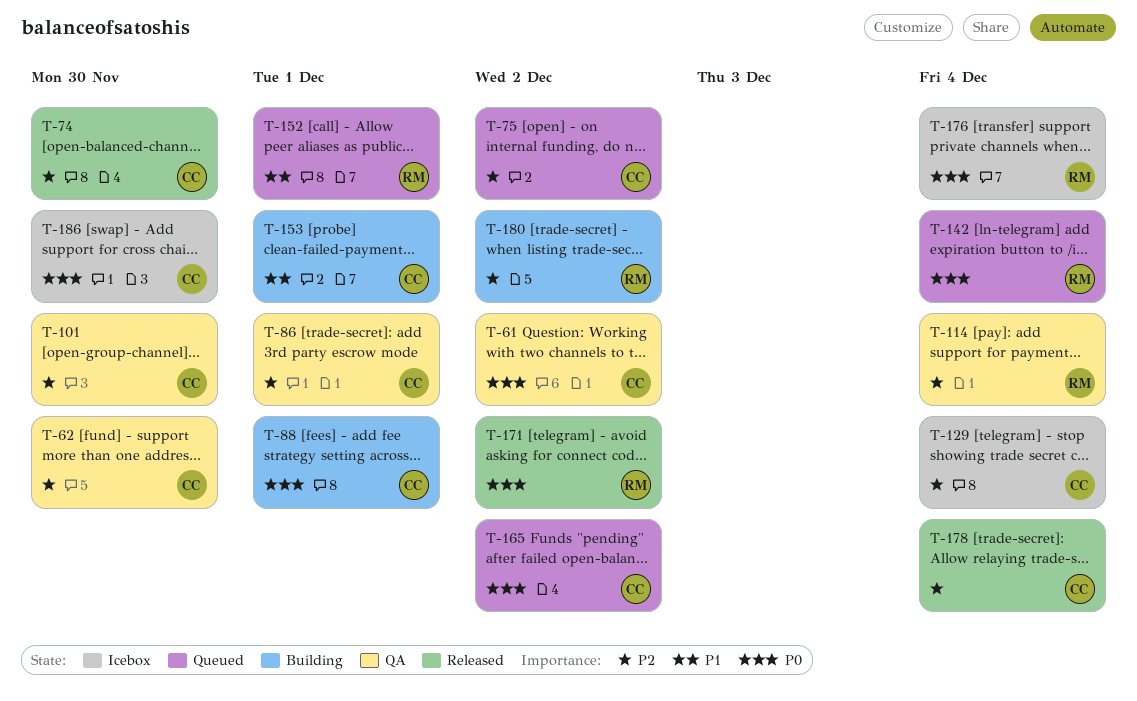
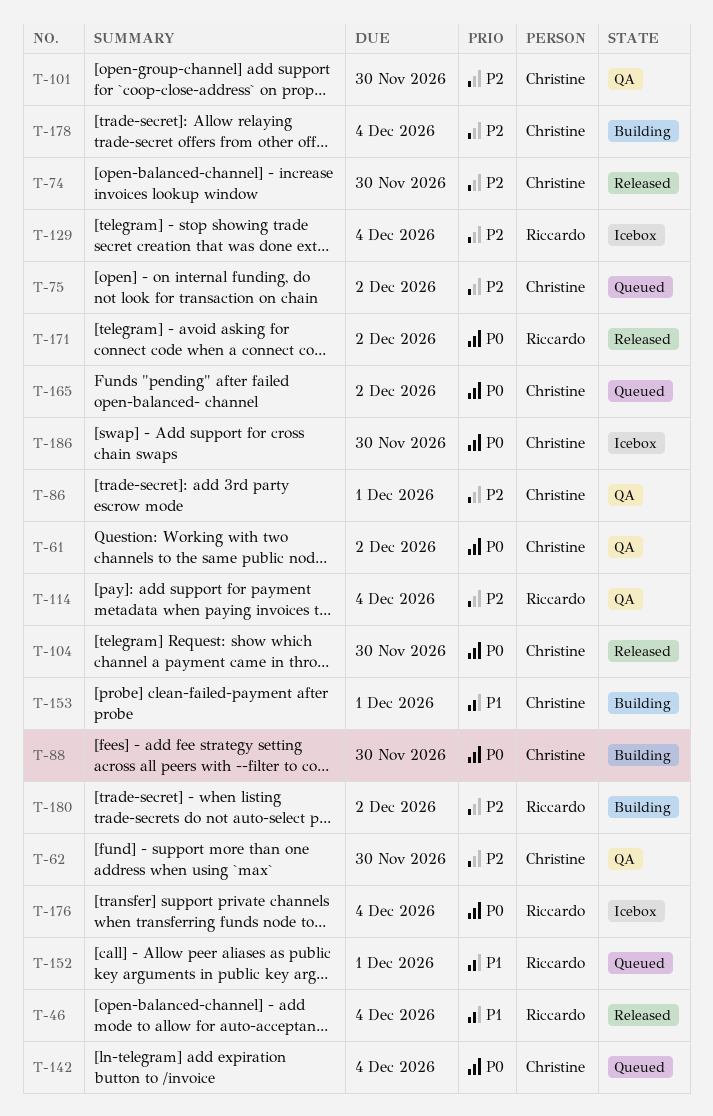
T-46: none -> present
T-88, due: Dec 1 -> Nov 30
T-104: none -> present
T-129, owner: Christine -> Riccardo
T-142, owner: Riccardo -> Christine
T-178, status: Released -> Building

